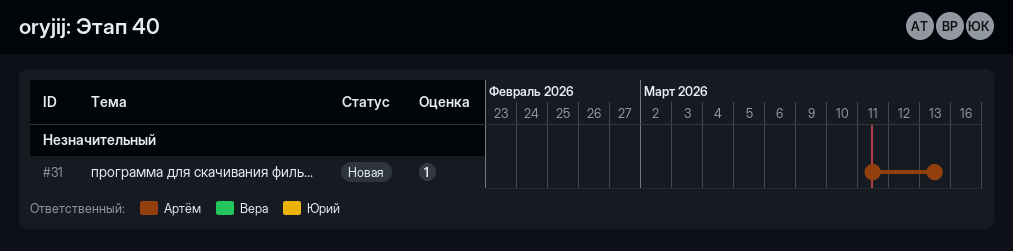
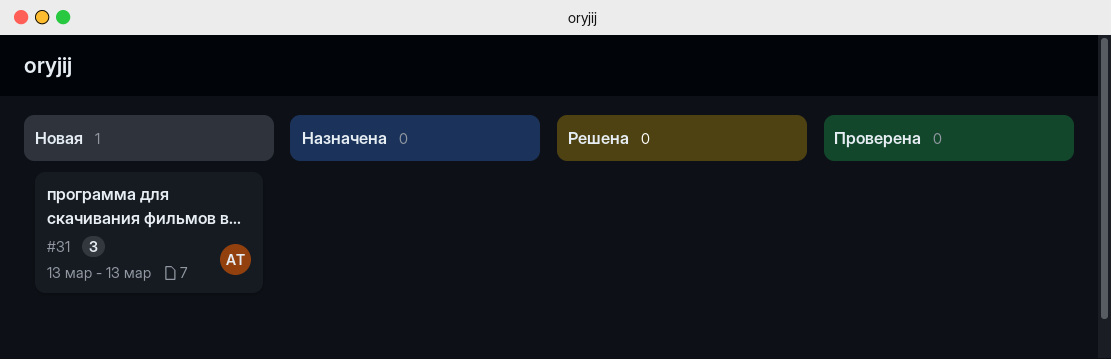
#31, estimate: 1 -> 3
#31, start: Mar 11 -> Mar 13

